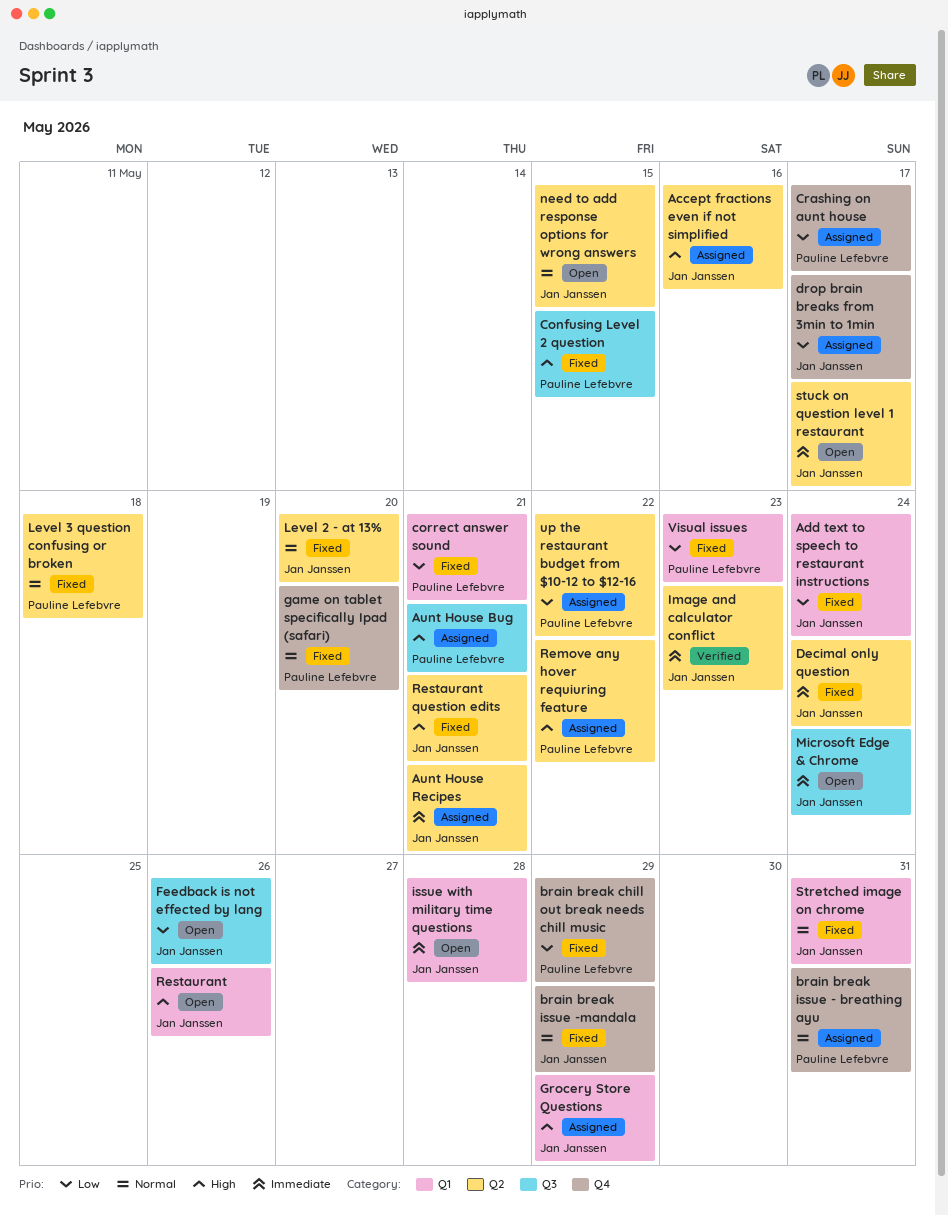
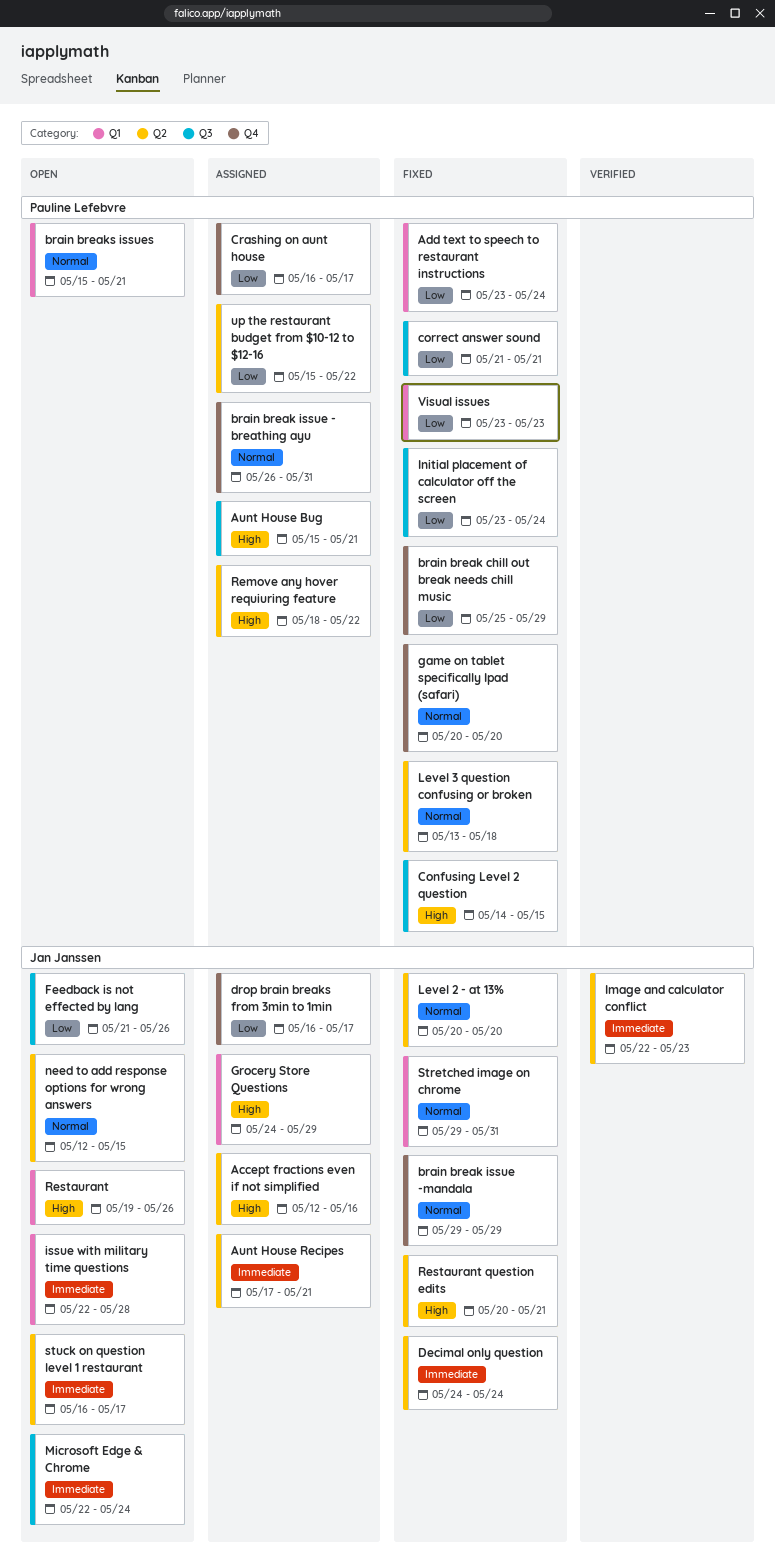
Add text to speech to restaurant instructions, owner: Jan Janssen -> Pauline Lefebvre
brain breaks issues: none -> present
correct answer sound, label: Q1 -> Q3
Initial placement of calculator off the screen: none -> present

